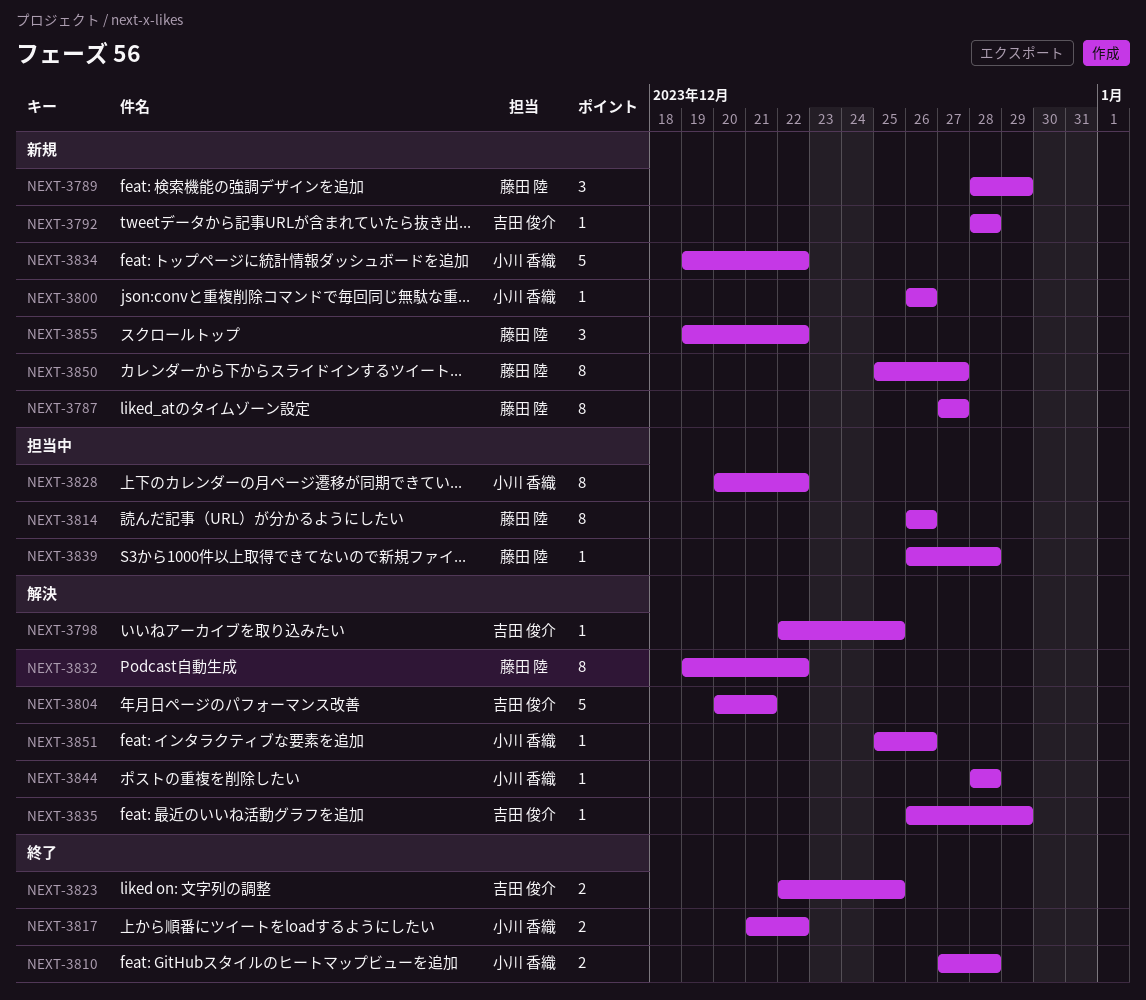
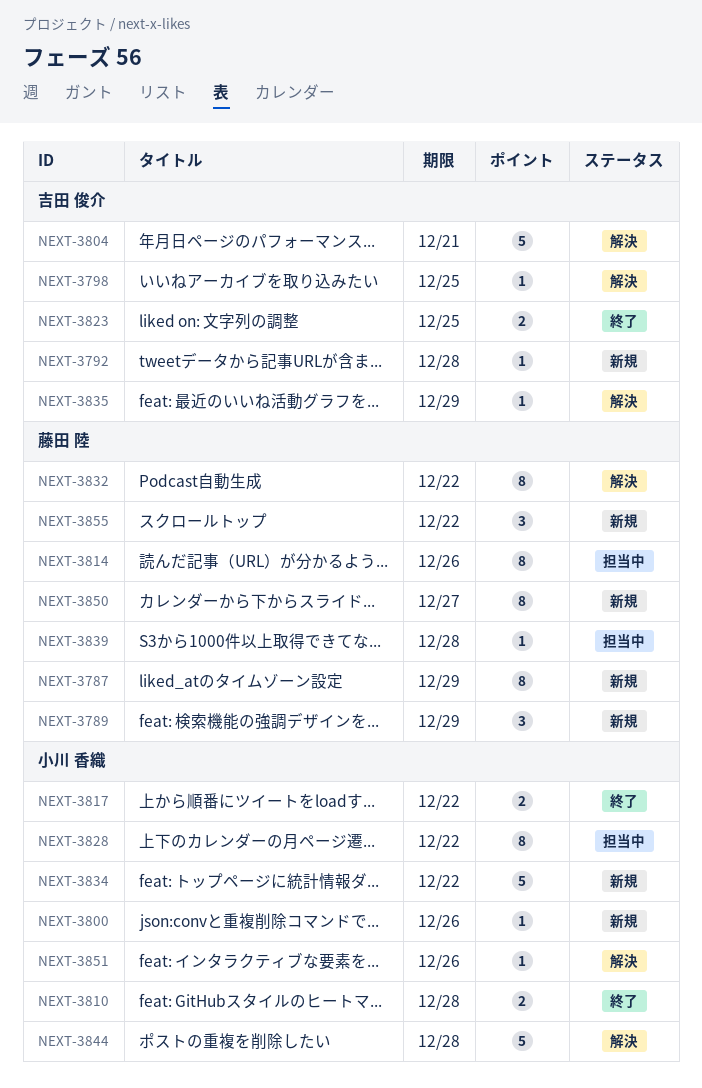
NEXT-3787, due: Dec 27 -> Dec 29
NEXT-3844, estimate: 1 -> 5

